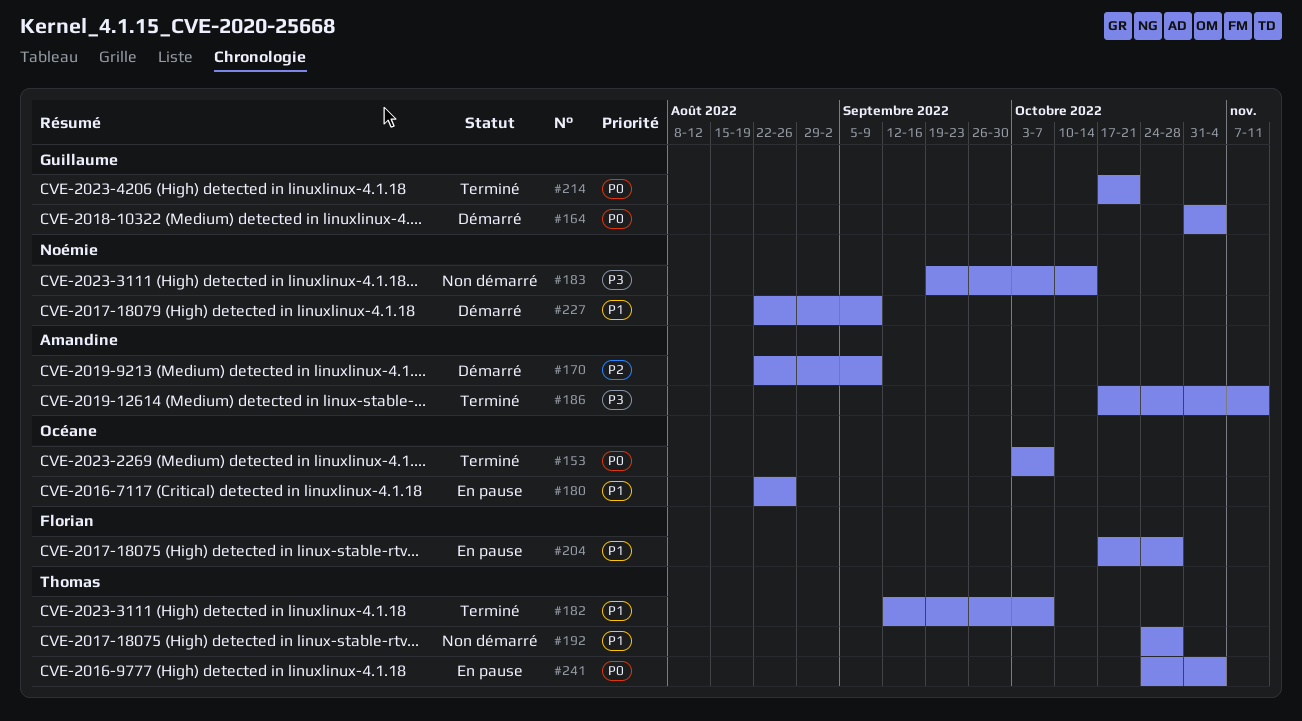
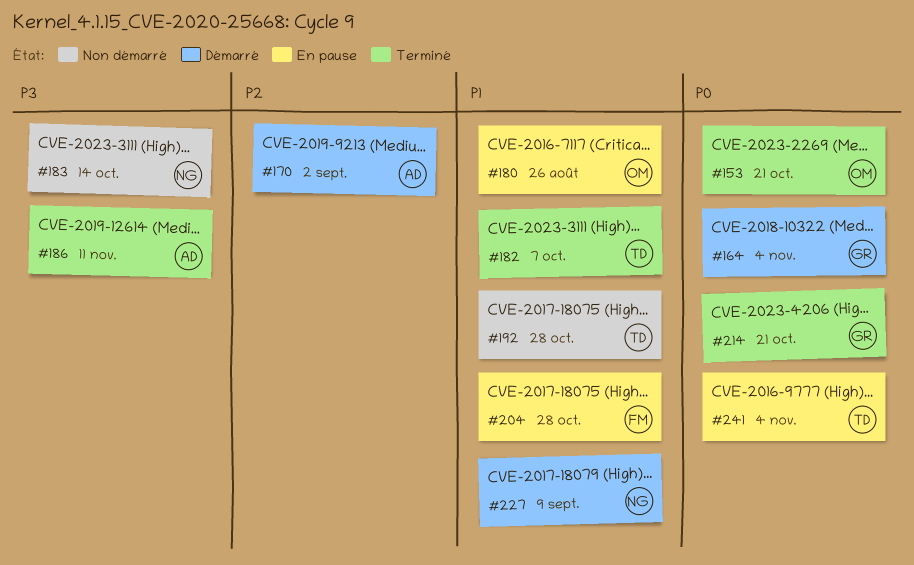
#153, due: Oct 7 -> Oct 21
#170, due: Sep 9 -> Sep 2

